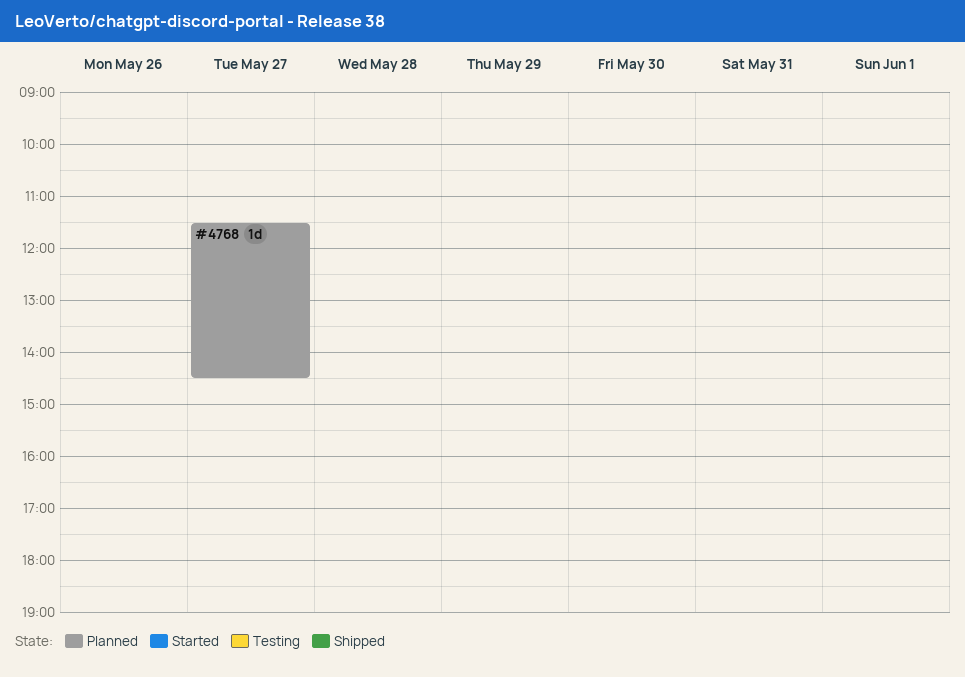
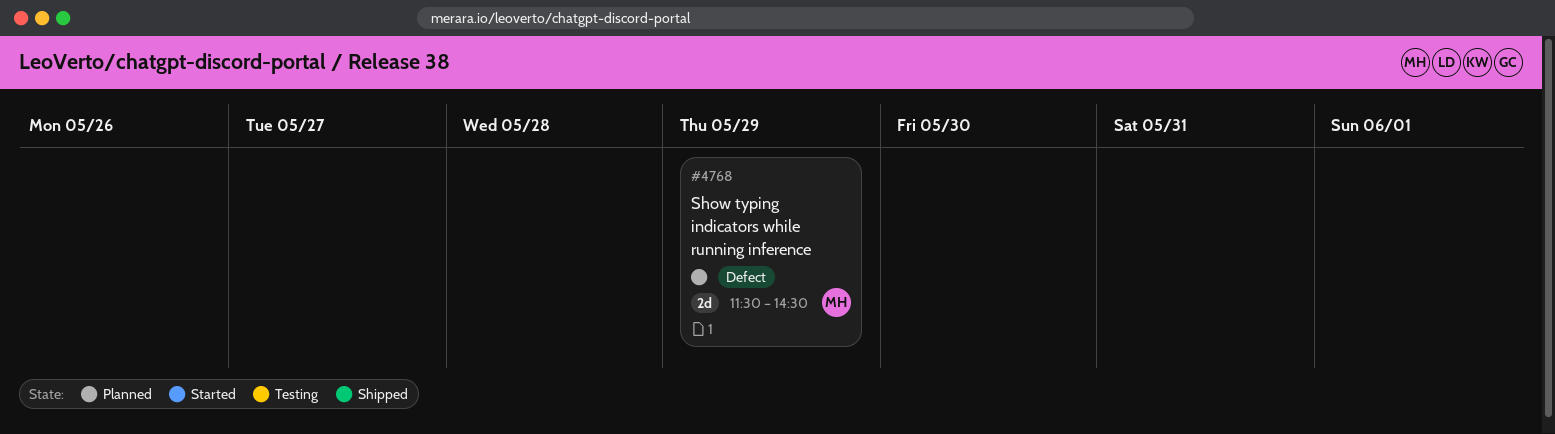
#4768, estimate: 1d -> 2d
#4768, day: May 27 -> May 29

